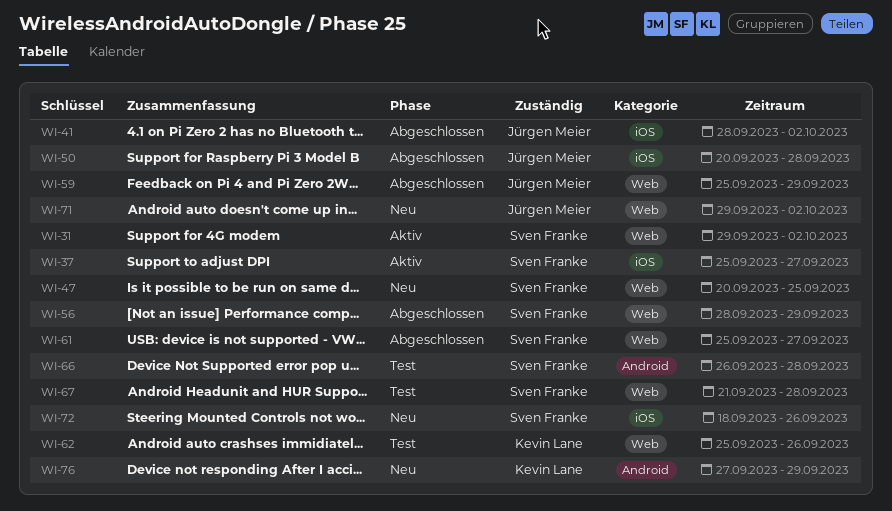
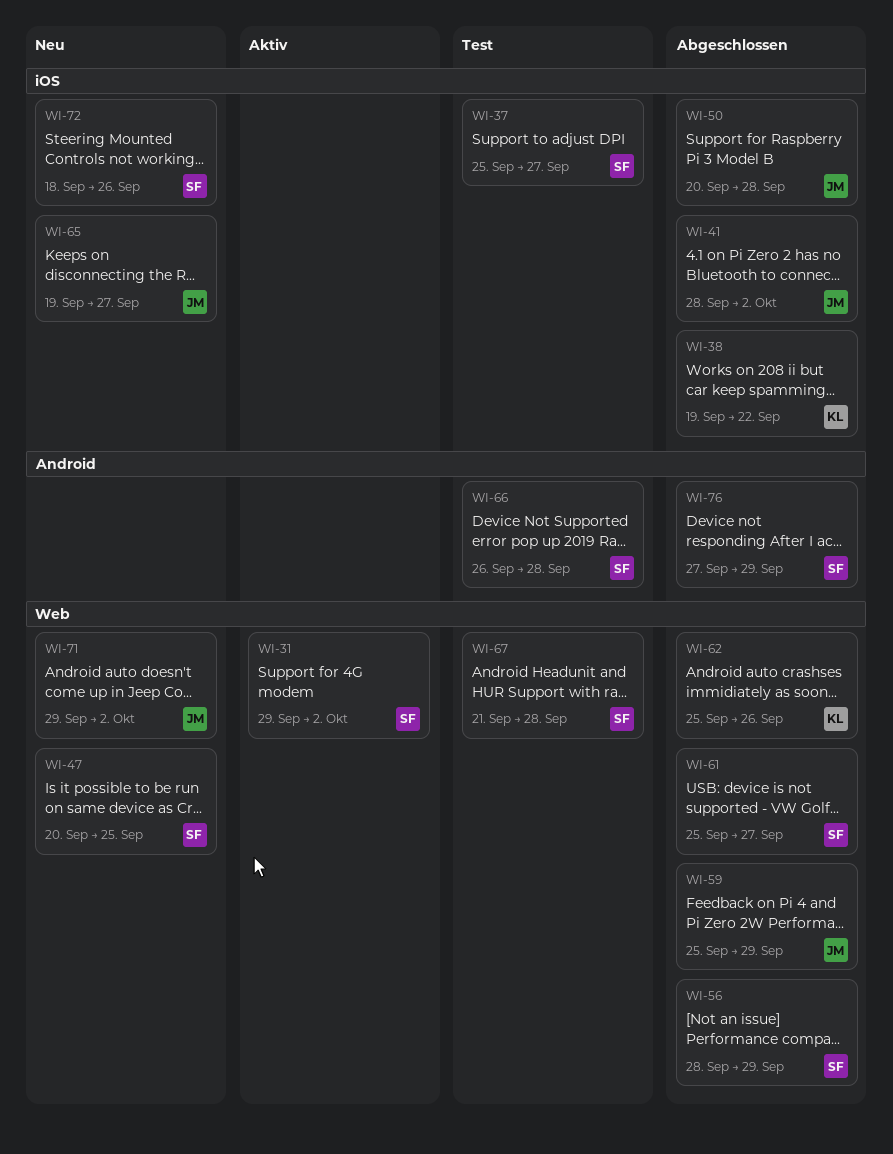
WI-37, status: Aktiv -> Test
WI-38: none -> present
WI-62, status: Test -> Abgeschlossen
WI-65: none -> present
WI-76, status: Neu -> Abgeschlossen
WI-76, owner: Kevin Lane -> Sven Franke

